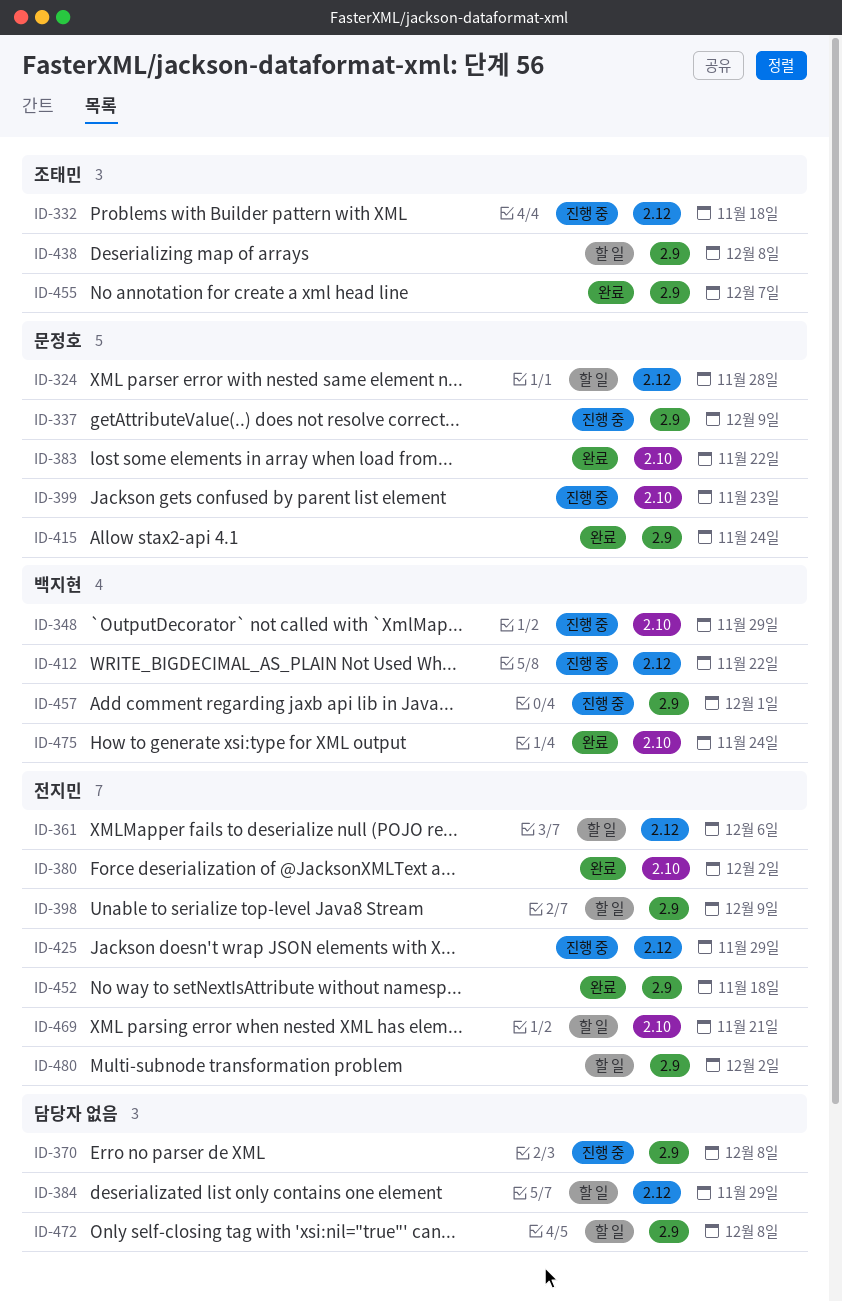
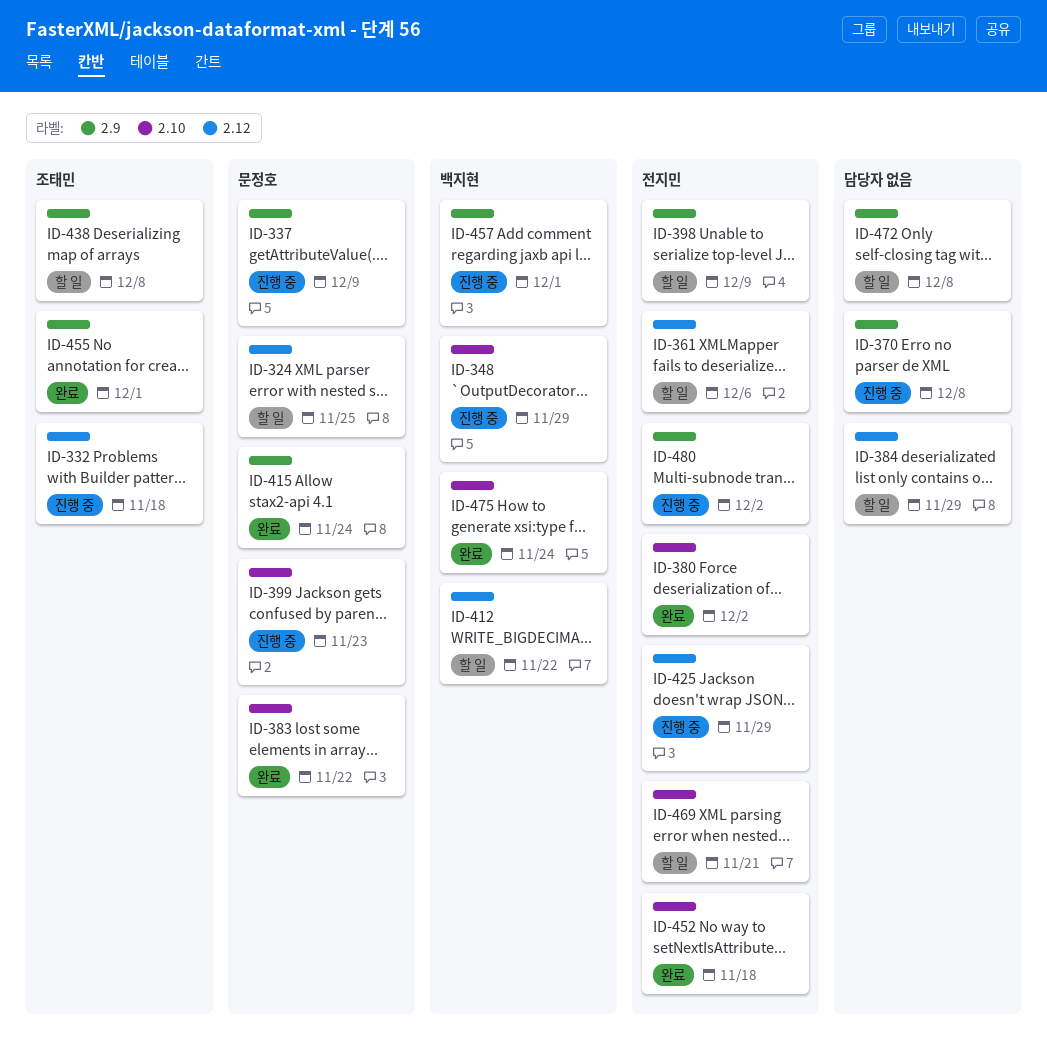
ID-324, due: Nov 28 -> Nov 25
ID-412, status: 진행 중 -> 할 일
ID-452, label: 2.9 -> 2.10
ID-455, due: Dec 7 -> Dec 1
ID-480, status: 할 일 -> 진행 중

